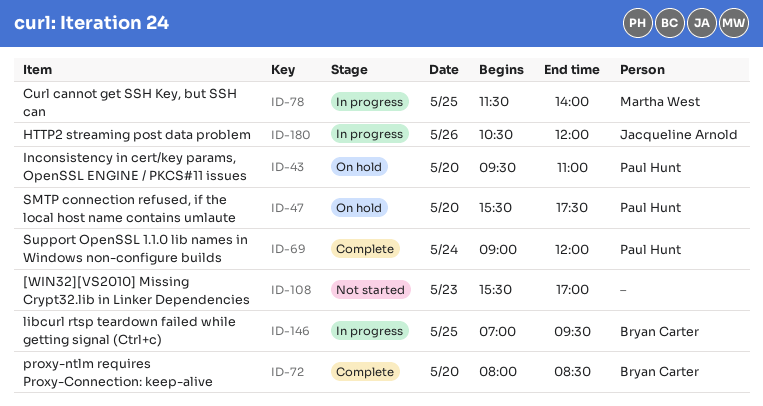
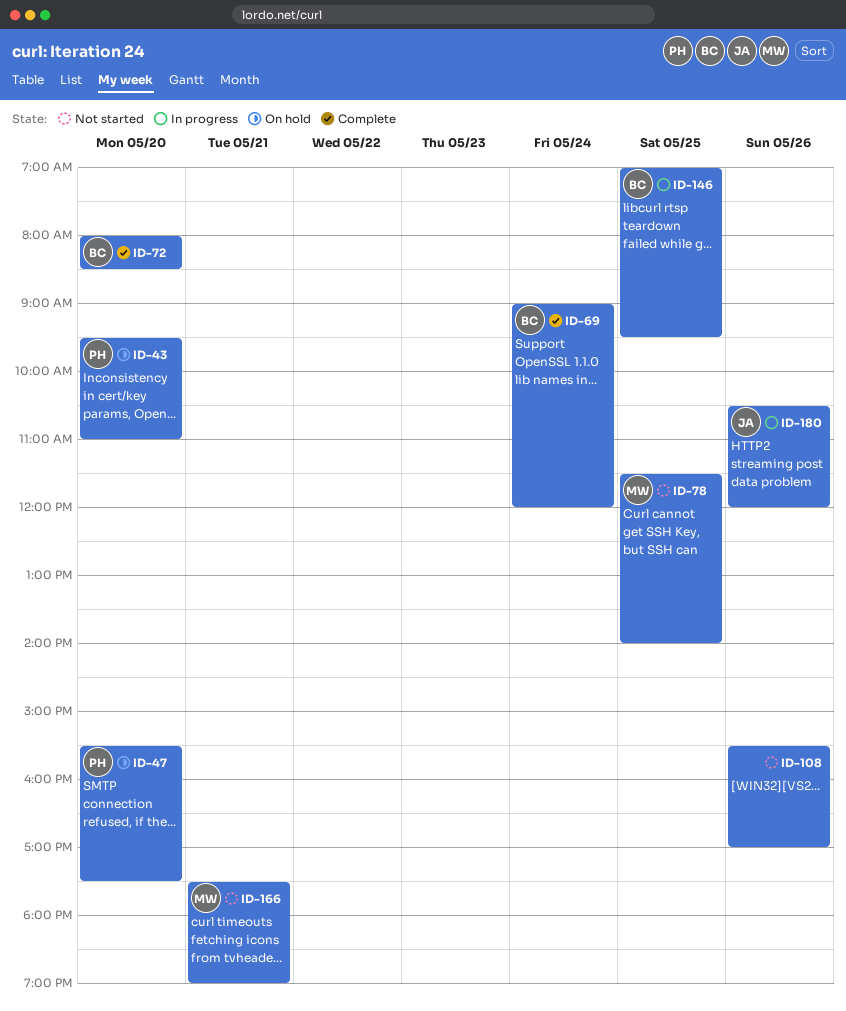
ID-69, owner: Paul Hunt -> Bryan Carter
ID-78, status: In progress -> Not started
ID-108, day: May 23 -> May 26
ID-166: none -> present

